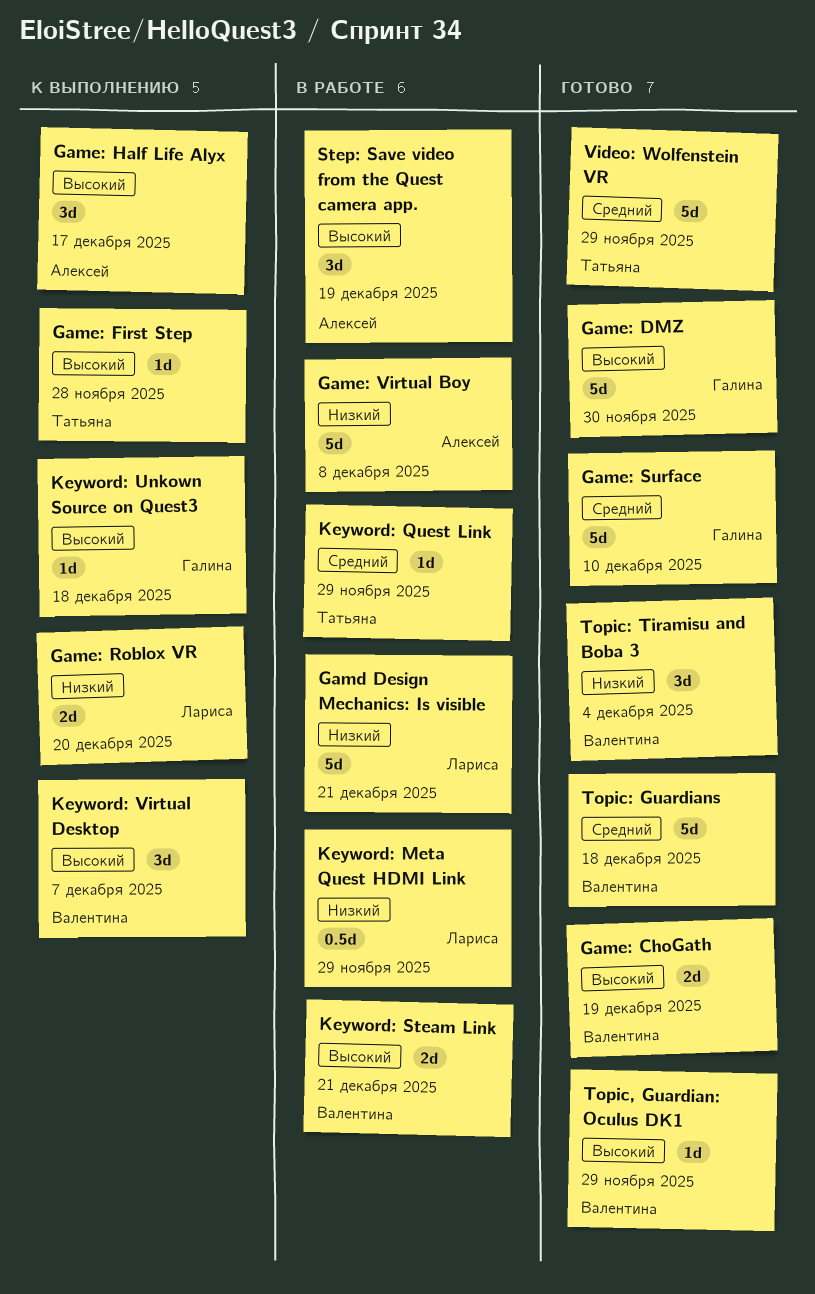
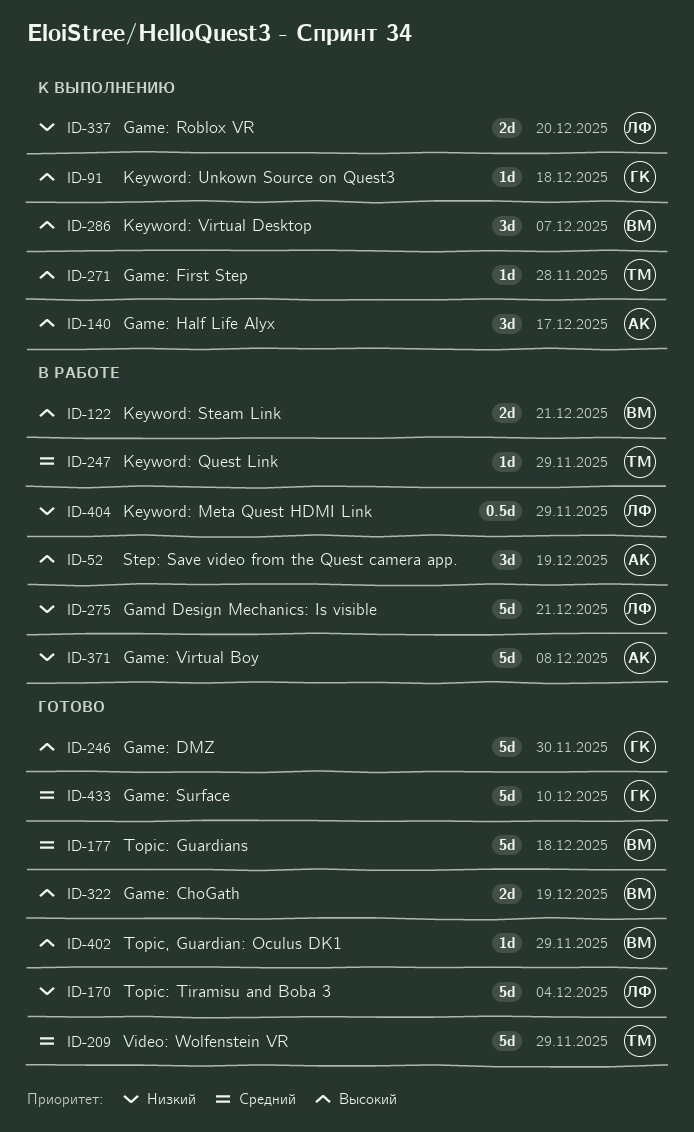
Topic: Tiramisu and Boba 3, owner: Валентина -> Лариса
Topic: Tiramisu and Boba 3, estimate: 3d -> 5d

